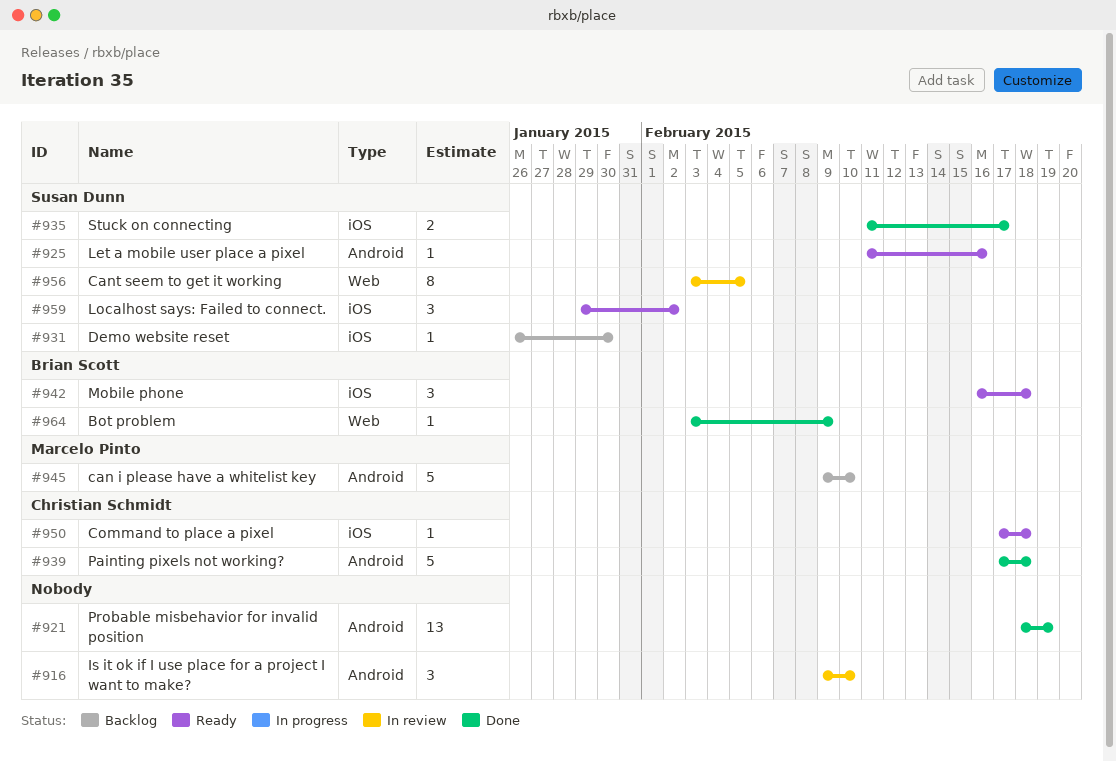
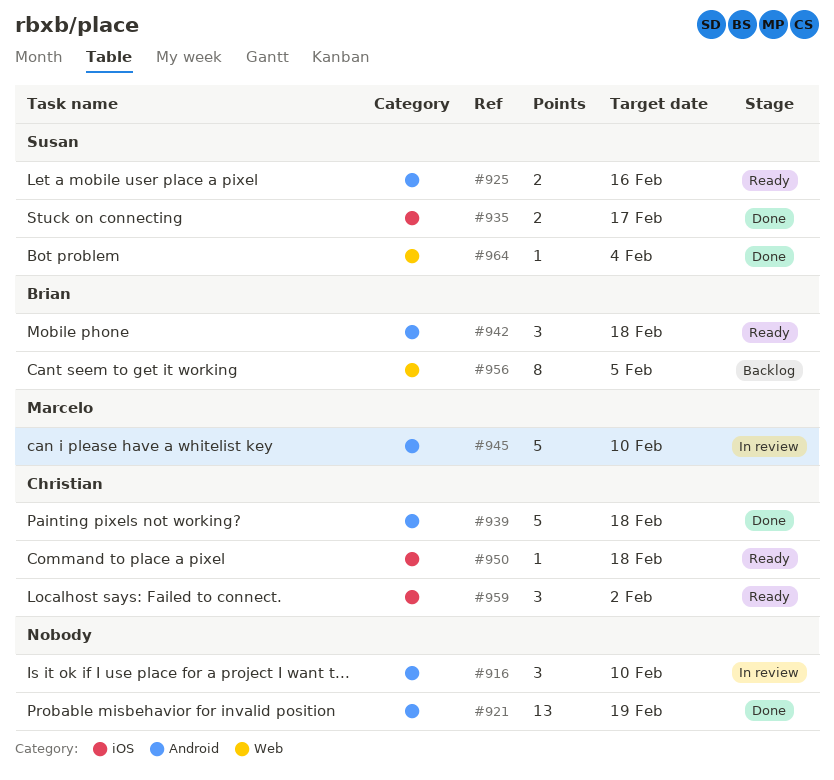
#925, estimate: 1 -> 2
#931: present -> none
#942, label: iOS -> Android
#945, status: Backlog -> In review
#956, status: In review -> Backlog
#956, owner: Susan Dunn -> Brian Scott
#959, owner: Susan Dunn -> Christian Schmidt
#964, owner: Brian Scott -> Susan Dunn
#964, due: Feb 9 -> Feb 4

